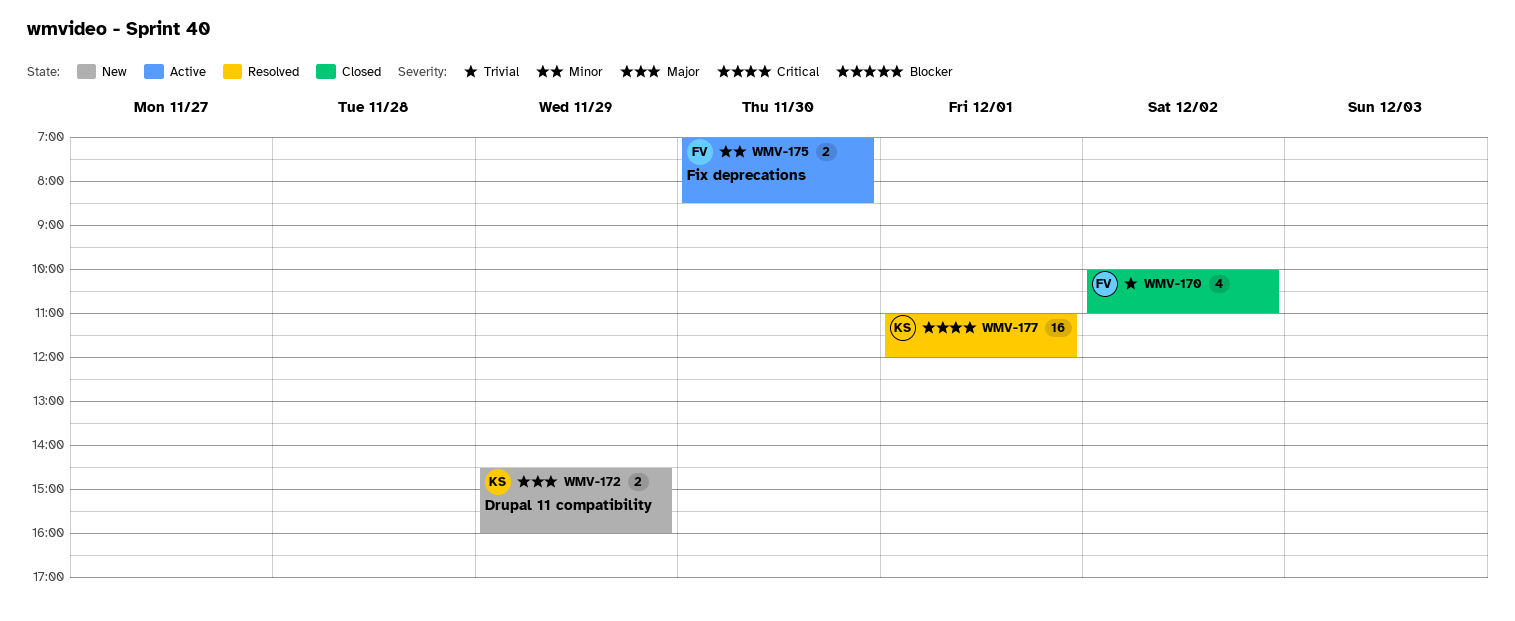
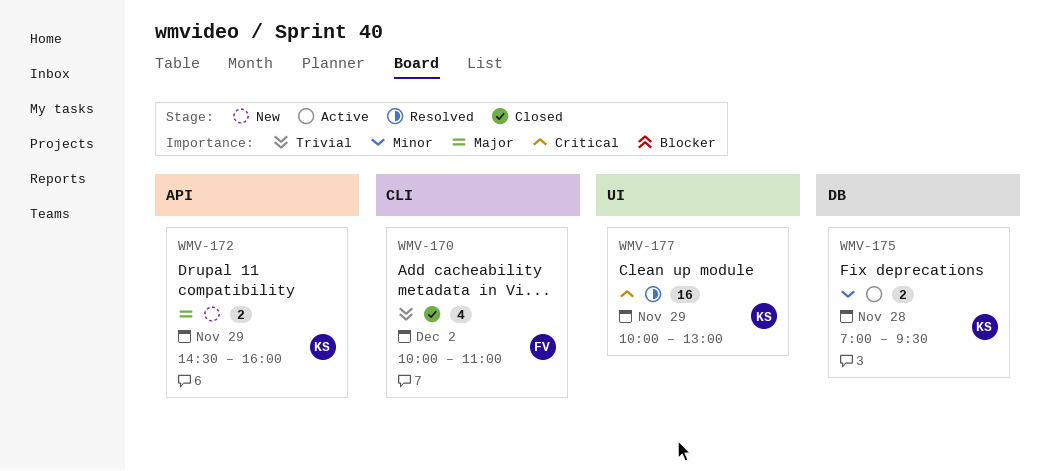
WMV-175, owner: FV -> KS
WMV-175, day: Nov 30 -> Nov 28
WMV-175, ends: 08:30 -> 09:30
WMV-177, day: Dec 1 -> Nov 29
WMV-177, begins: 11:00 -> 10:00
WMV-177, ends: 12:00 -> 13:00

